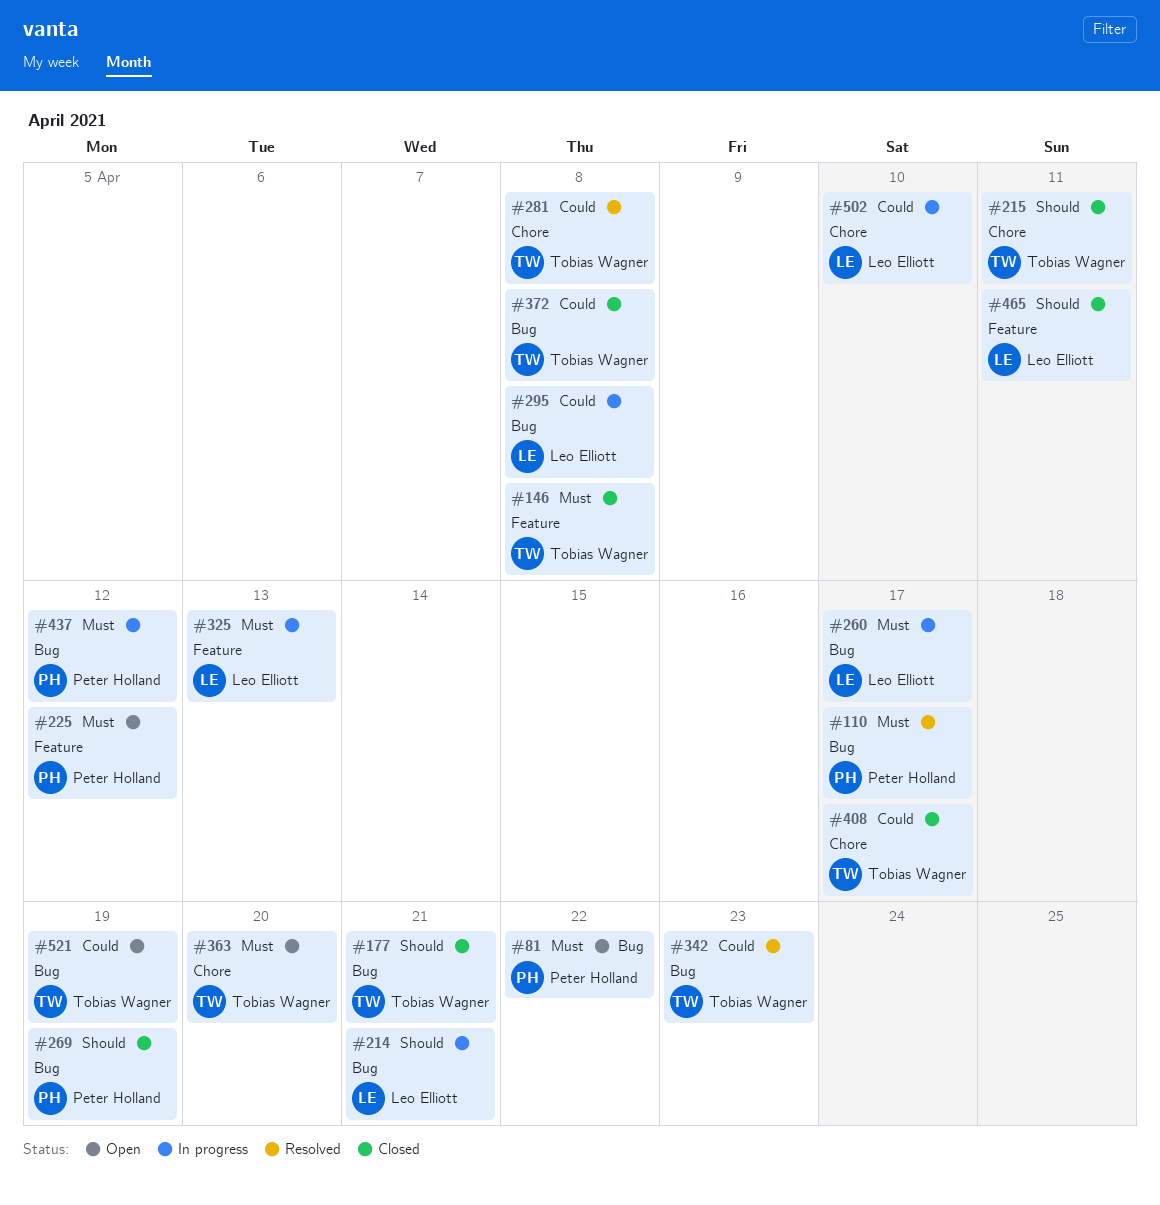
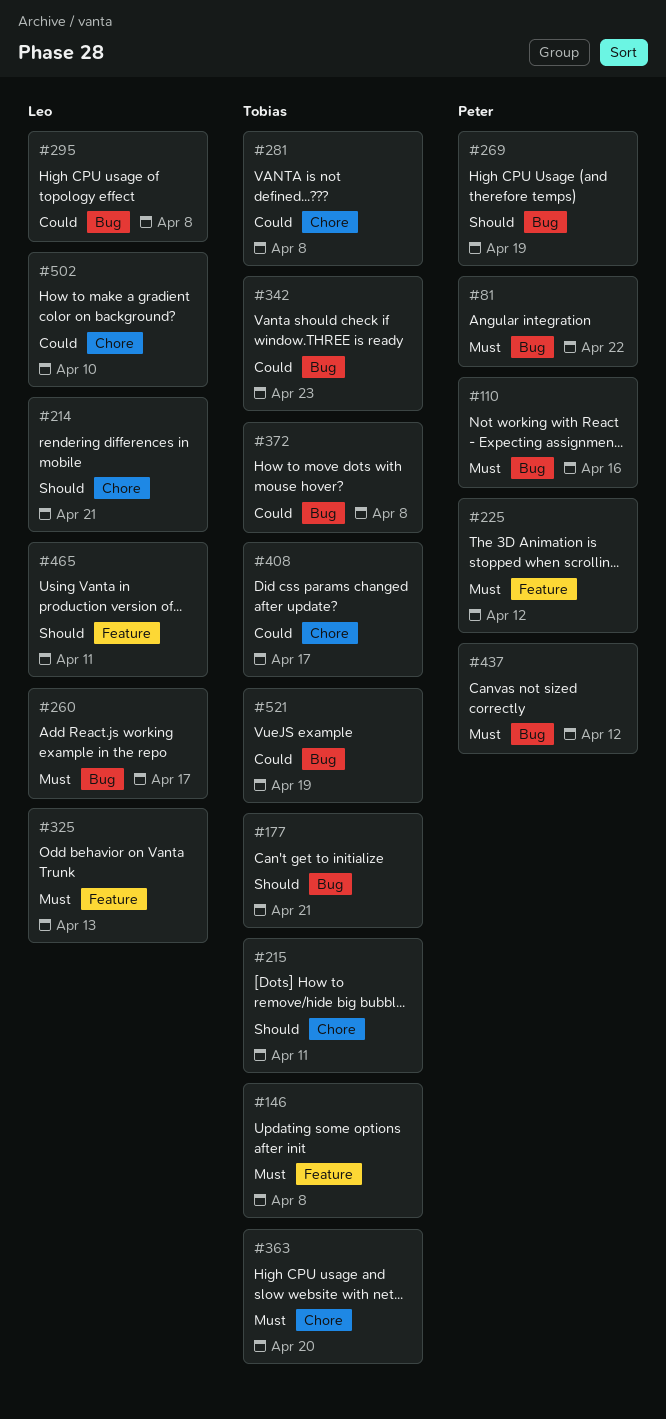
#110, due: Apr 17 -> Apr 16
#214, label: Bug -> Chore

